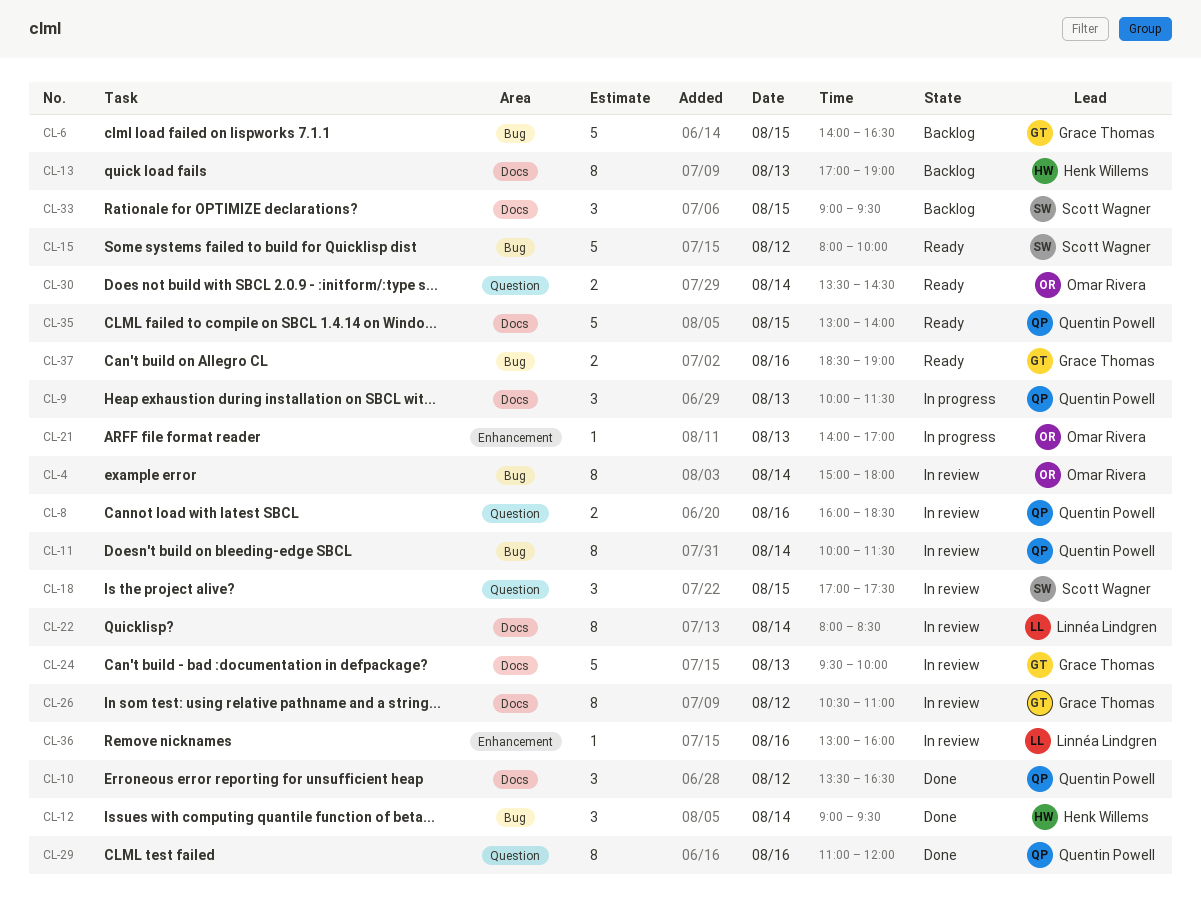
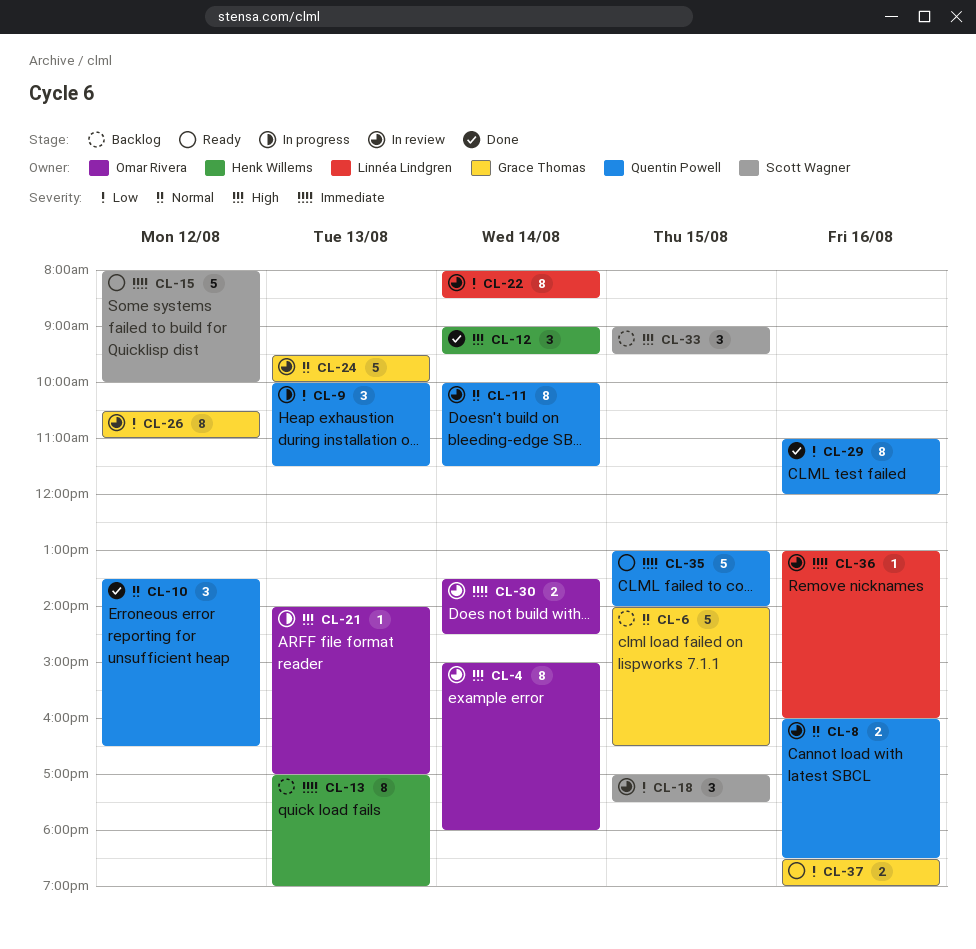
CL-30, status: Ready -> In review

